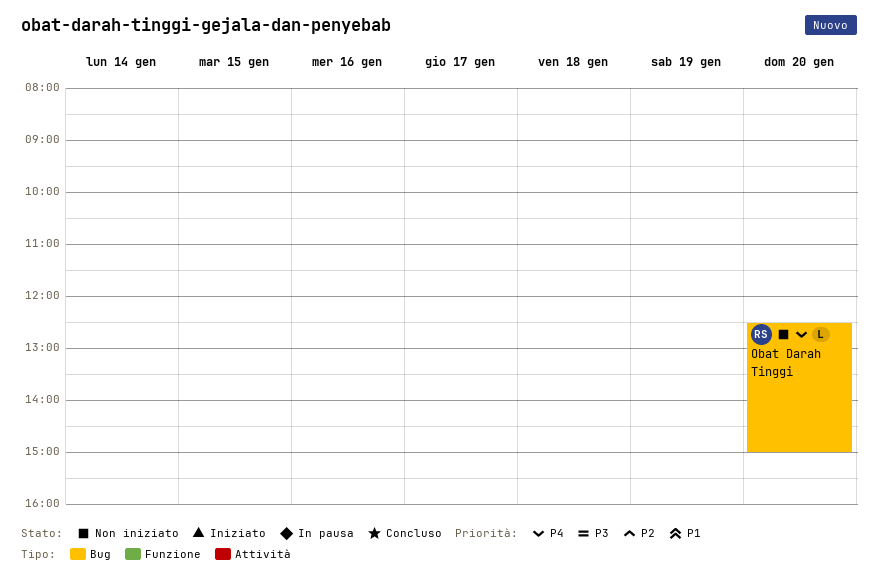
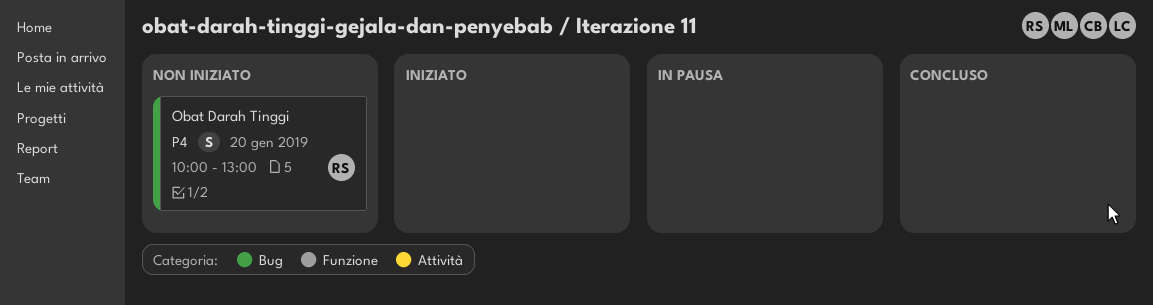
Obat Darah Tinggi, estimate: L -> S
Obat Darah Tinggi, begins: 12:30 -> 10:00
Obat Darah Tinggi, ends: 15:00 -> 13:00

